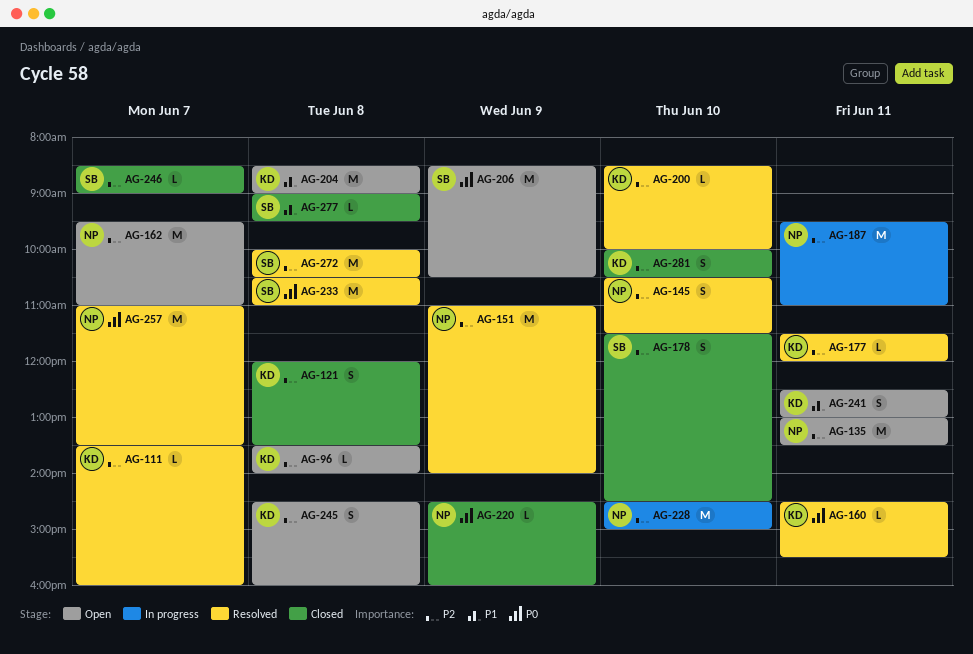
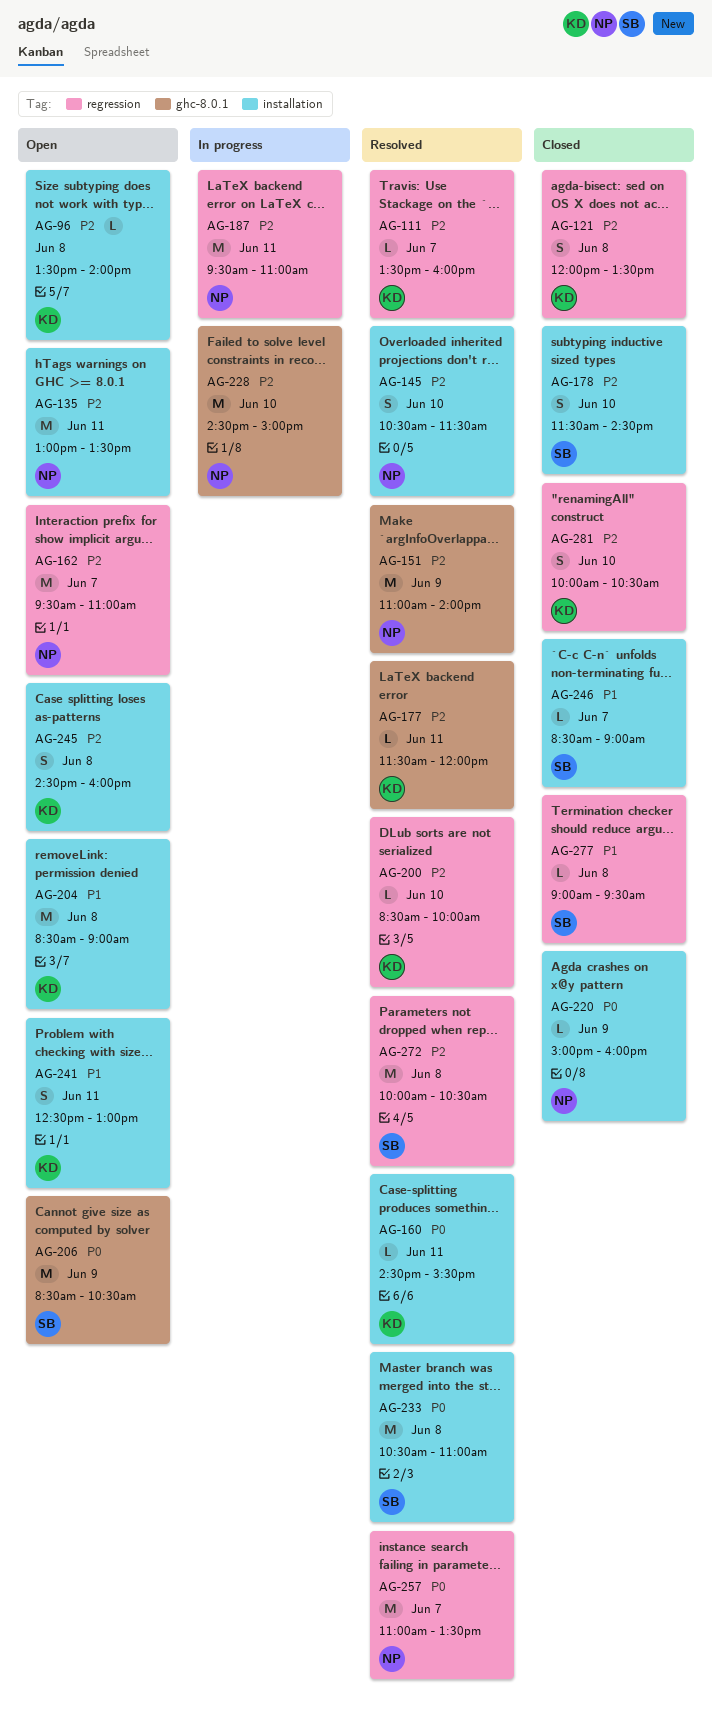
AG-220, begins: 14:30 -> 15:00
AG-246, priority: P2 -> P1

